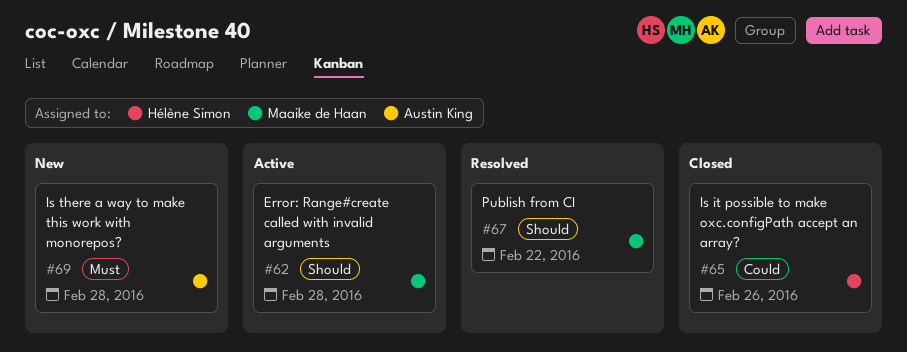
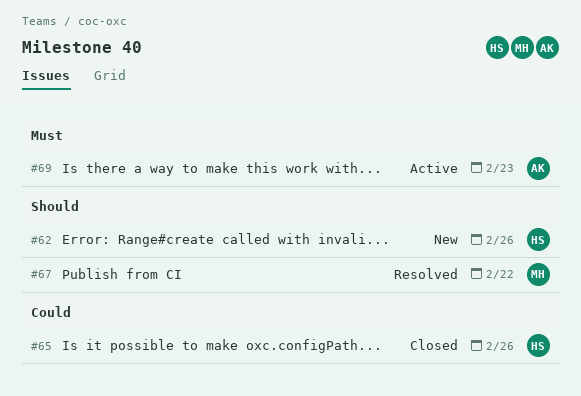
#62, status: Active -> New
#62, owner: Maaike de Haan -> Hélène Simon
#62, due: Feb 28 -> Feb 26
#69, status: New -> Active
#69, due: Feb 28 -> Feb 23

